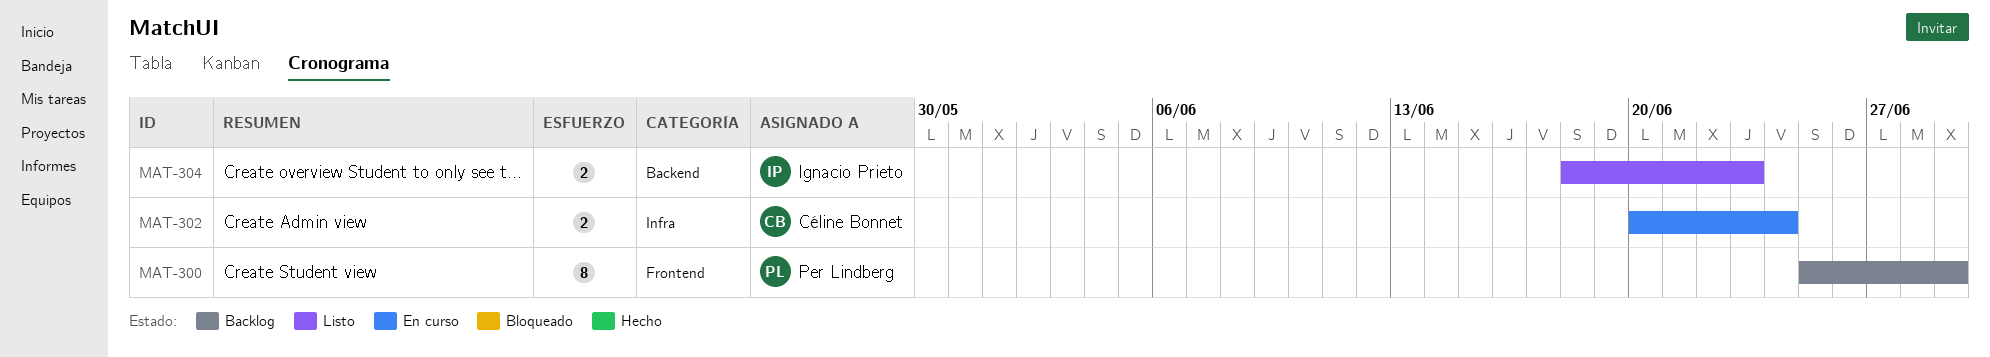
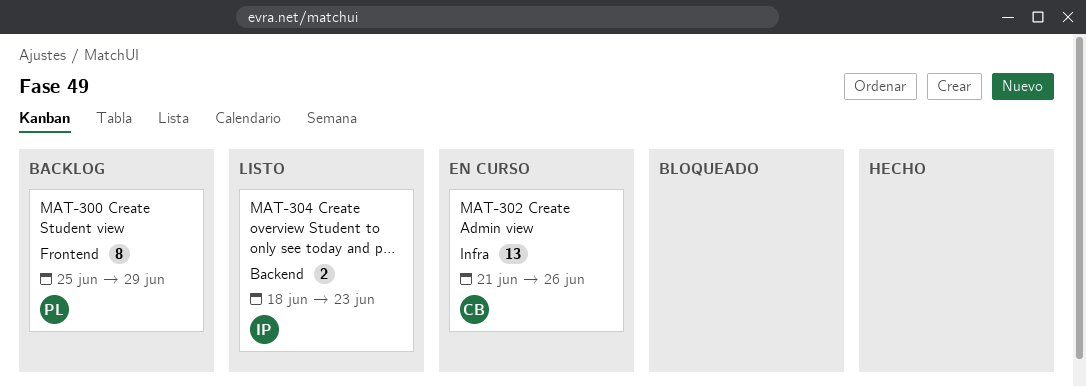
MAT-302, estimate: 2 -> 13
MAT-302, start: Jun 20 -> Jun 21
MAT-302, due: Jun 24 -> Jun 26

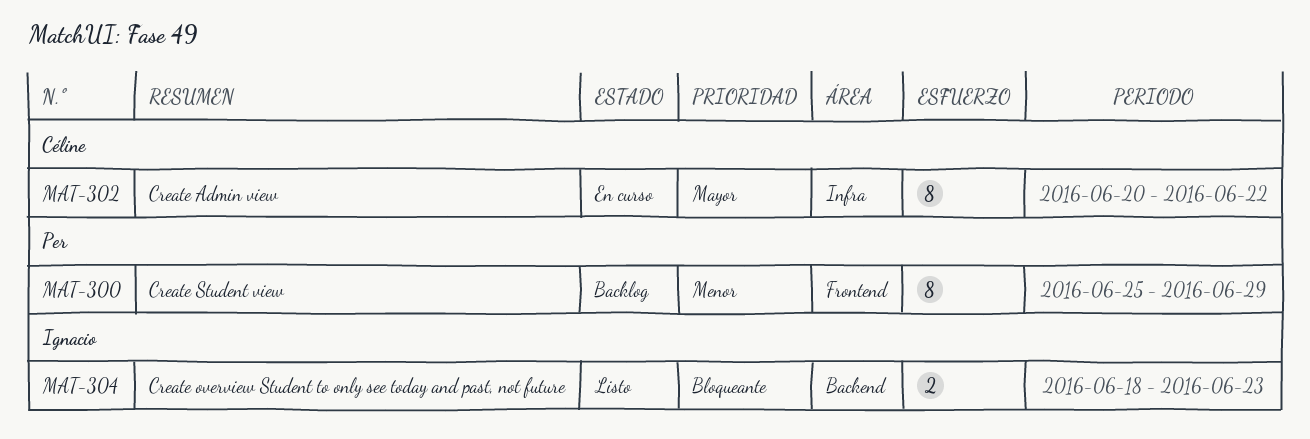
MAT-302, estimate: 13 -> 8
MAT-302, start: Jun 21 -> Jun 20
MAT-302, due: Jun 26 -> Jun 22

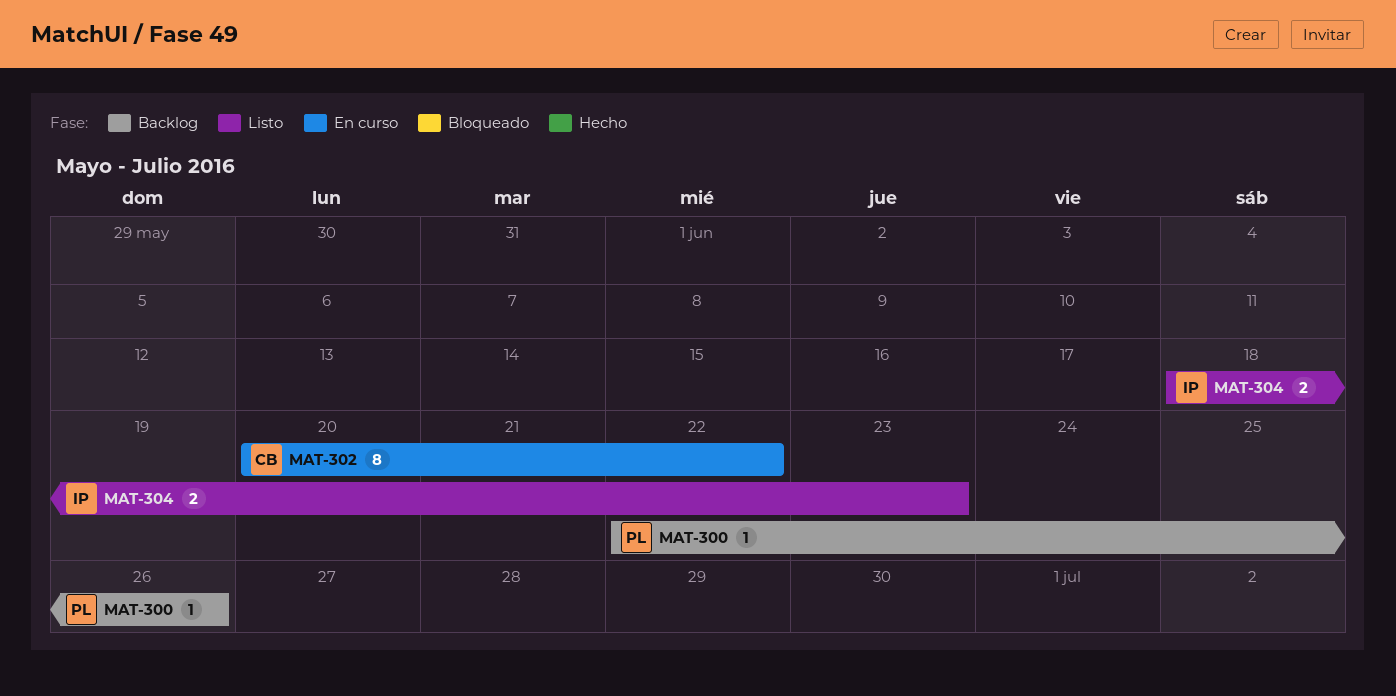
MAT-300, estimate: 8 -> 1
MAT-300, start: Jun 25 -> Jun 22
MAT-300, due: Jun 29 -> Jun 26

